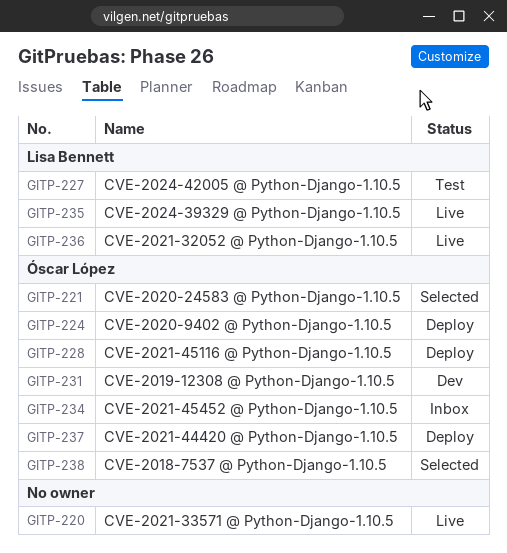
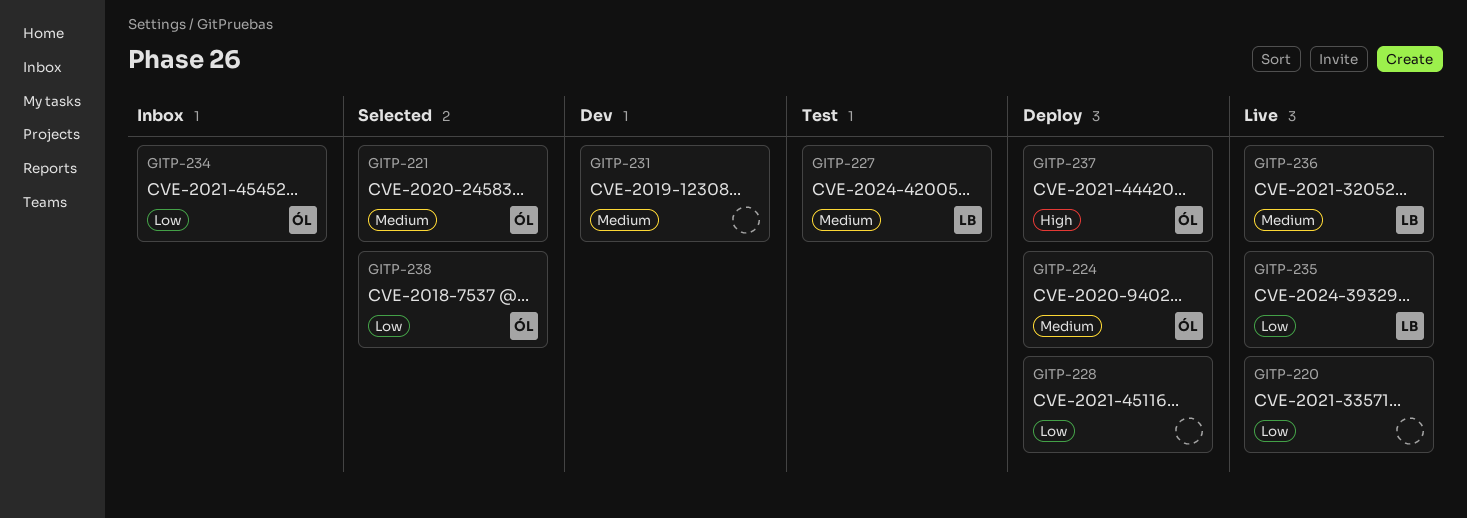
GITP-228, owner: Óscar López -> none
GITP-231, owner: Óscar López -> none

